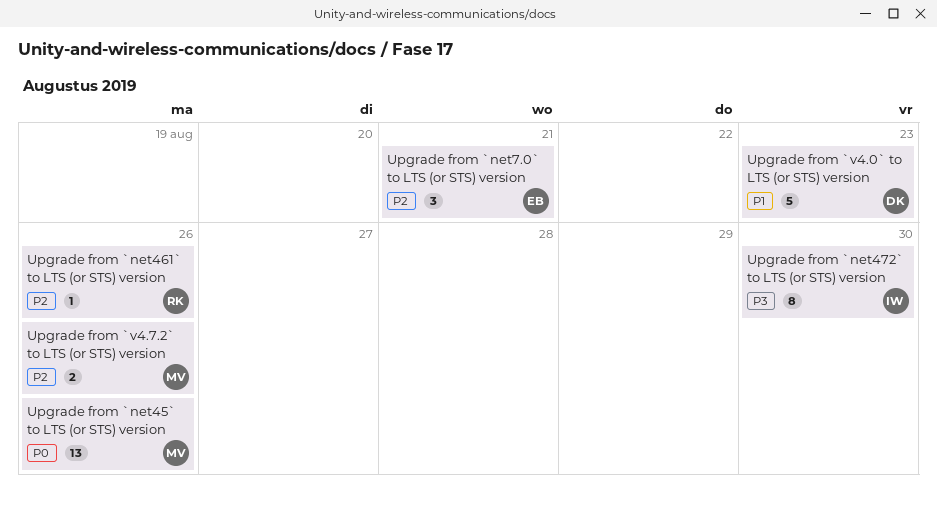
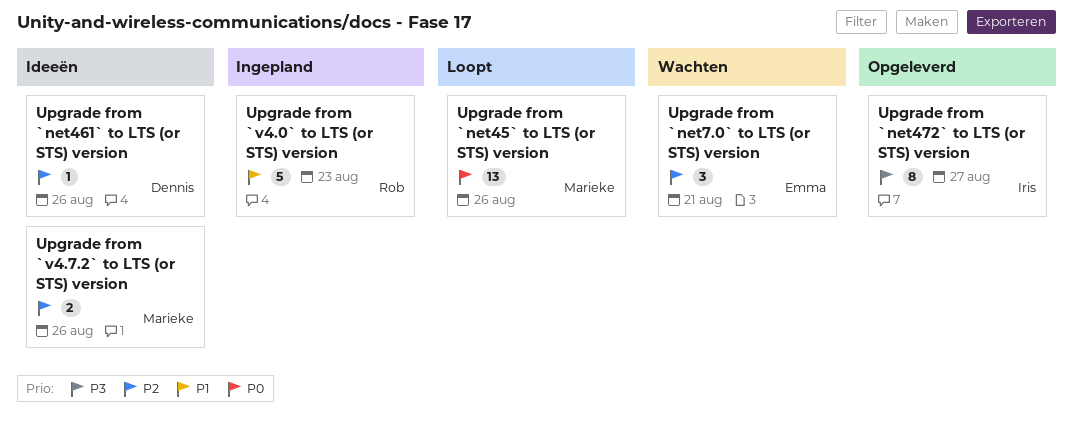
Upgrade from `net461` to LTS (or STS) version, owner: Rob -> Dennis
Upgrade from `net472` to LTS (or STS) version, due: Aug 30 -> Aug 27
Upgrade from `v4.0` to LTS (or STS) version, owner: Dennis -> Rob

